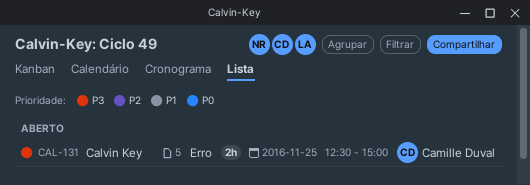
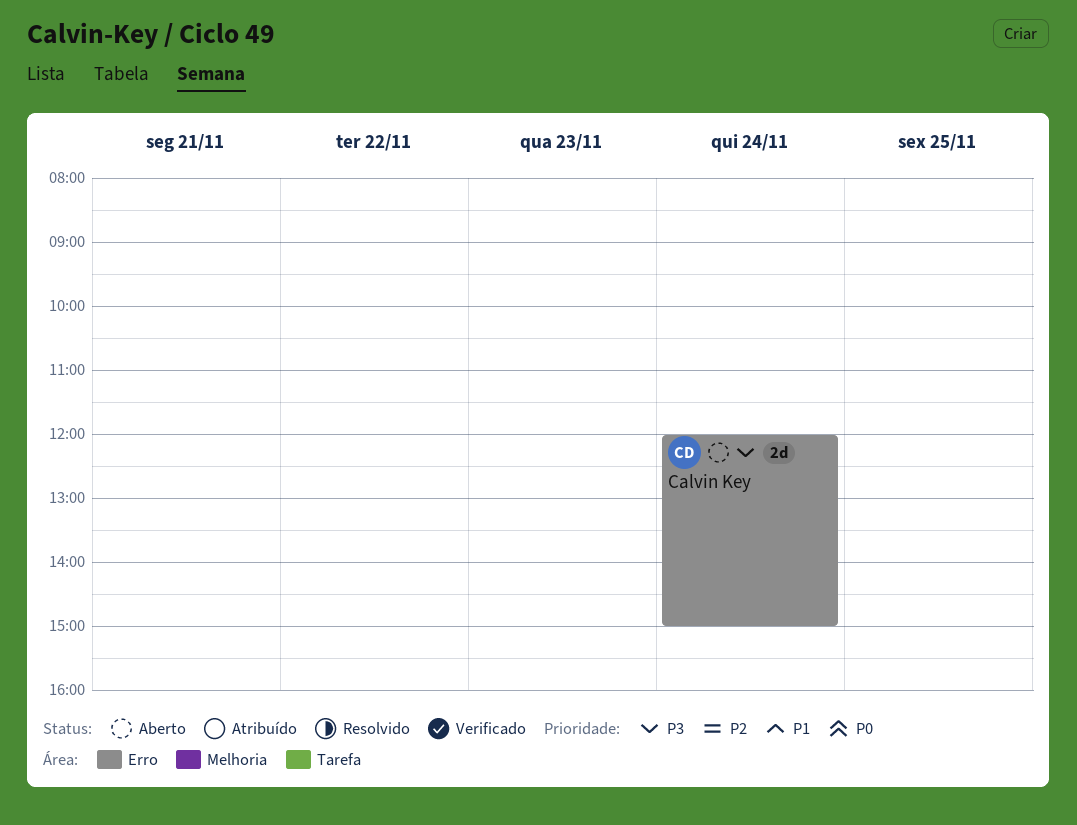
Calvin Key, estimate: 2h -> 2d
Calvin Key, day: Nov 25 -> Nov 24
Calvin Key, begins: 12:30 -> 12:00

